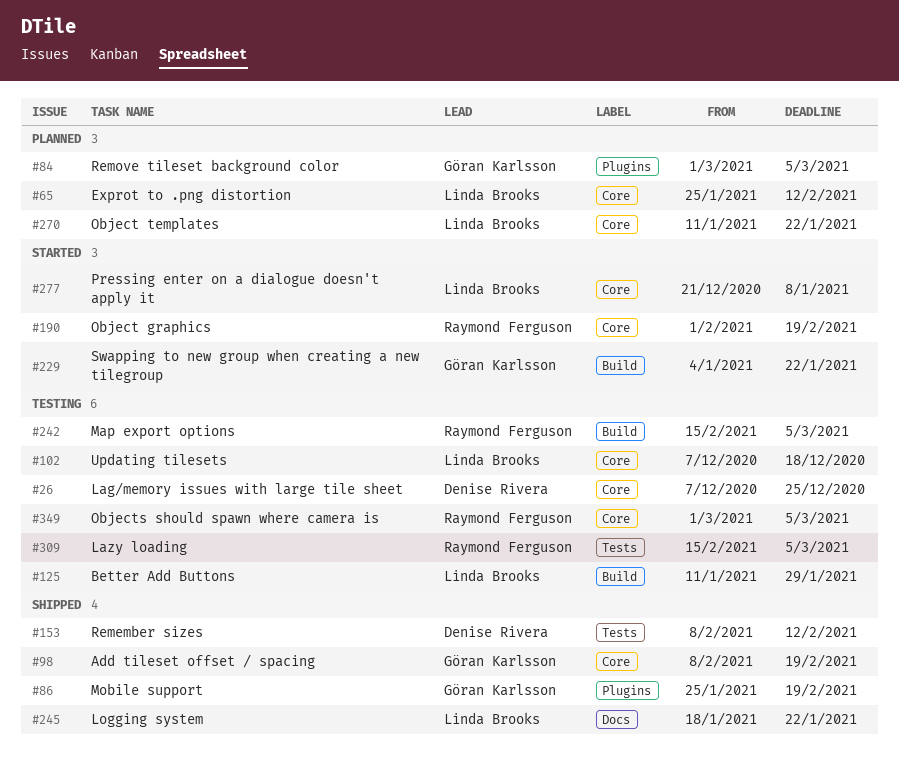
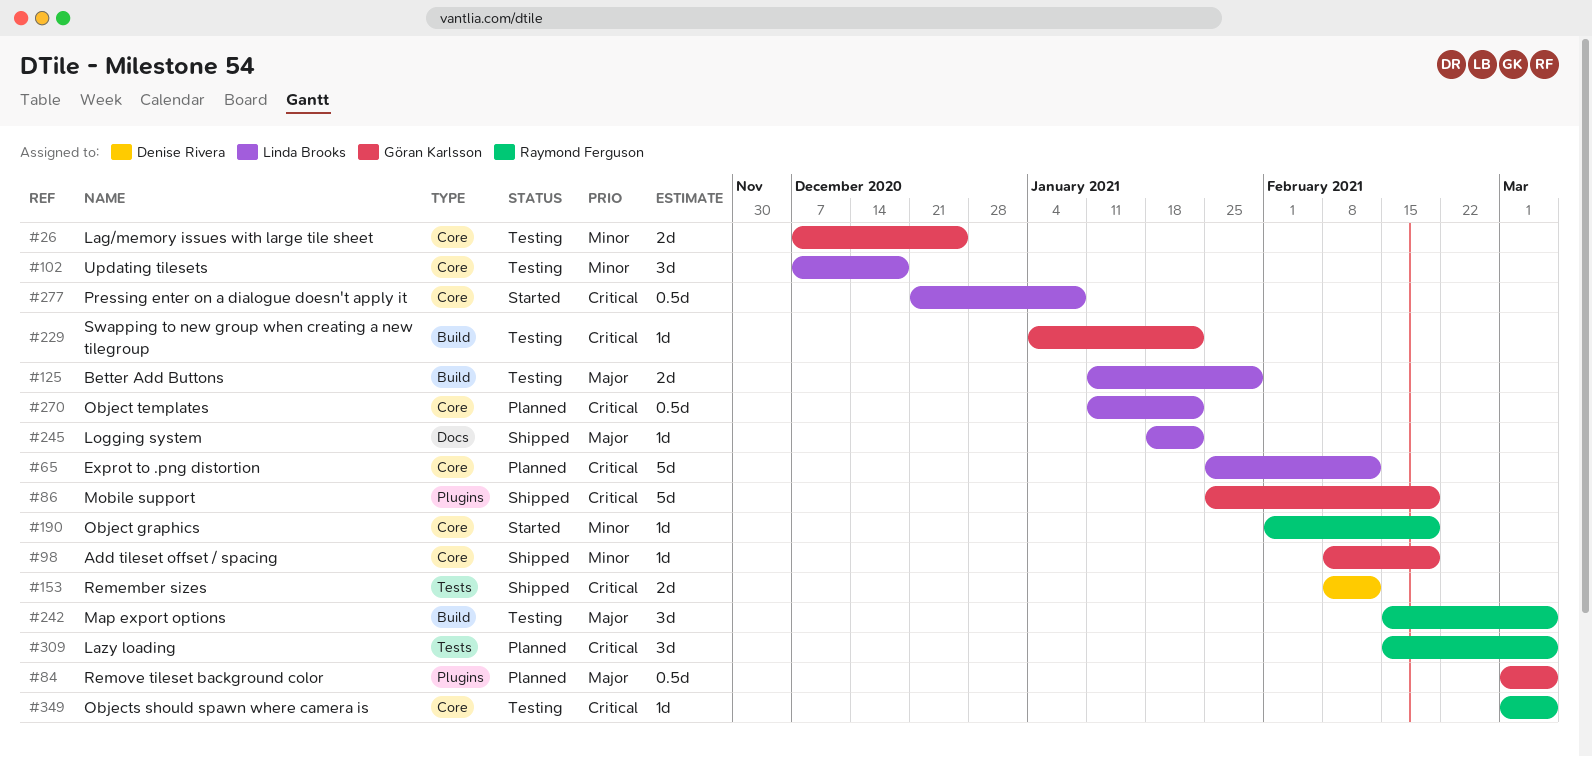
#26, owner: Denise Rivera -> Göran Karlsson
#229, status: Started -> Testing
#309, status: Testing -> Planned

